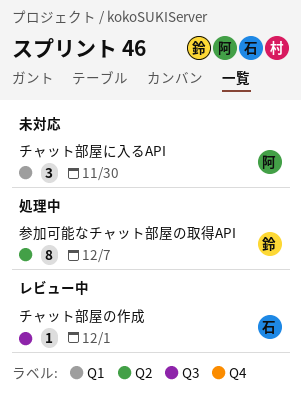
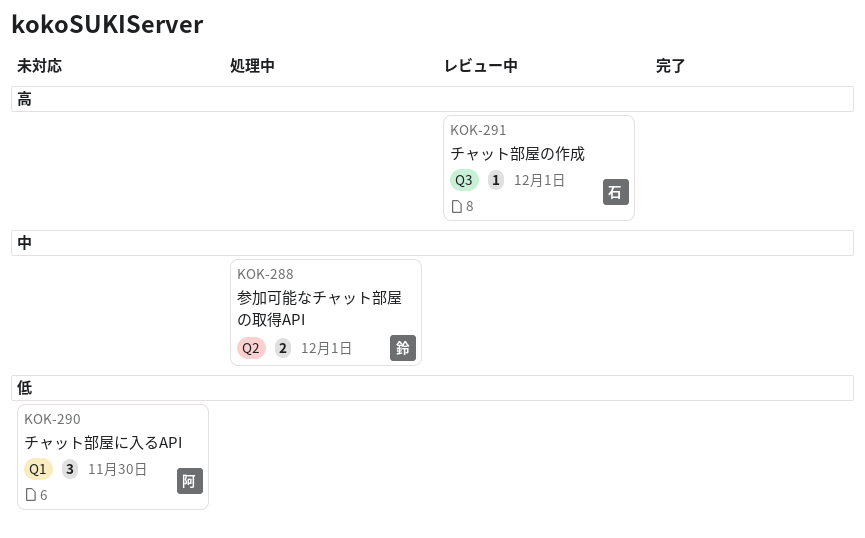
参加可能なチャット部屋の取得API, estimate: 8 -> 2
参加可能なチャット部屋の取得API, due: Dec 7 -> Dec 1

